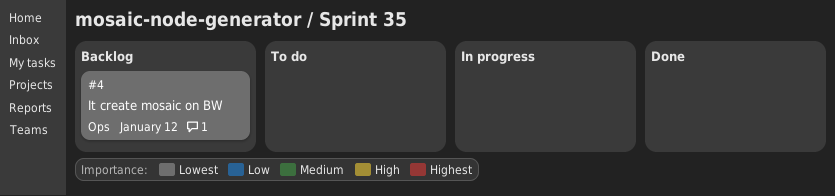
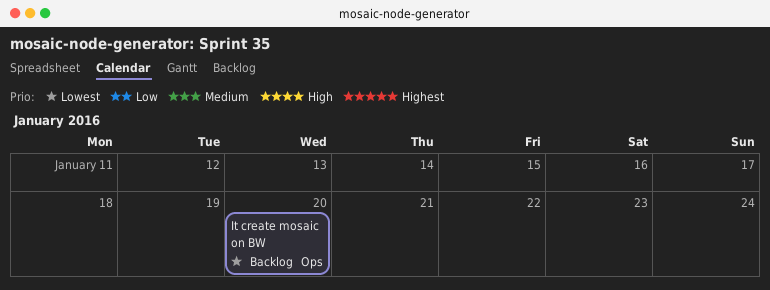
It create mosaic on BW, due: Jan 12 -> Jan 20

